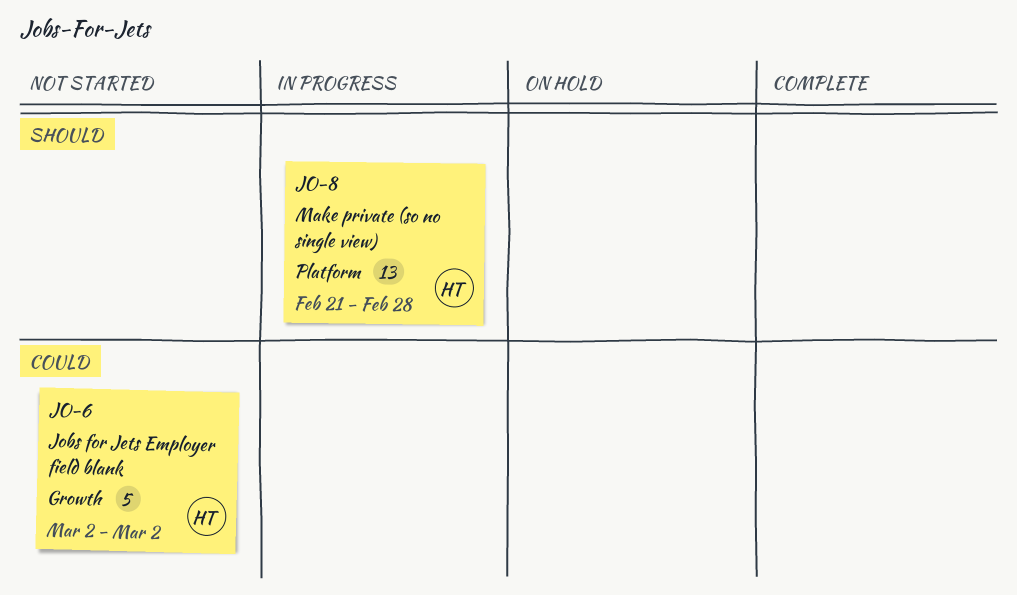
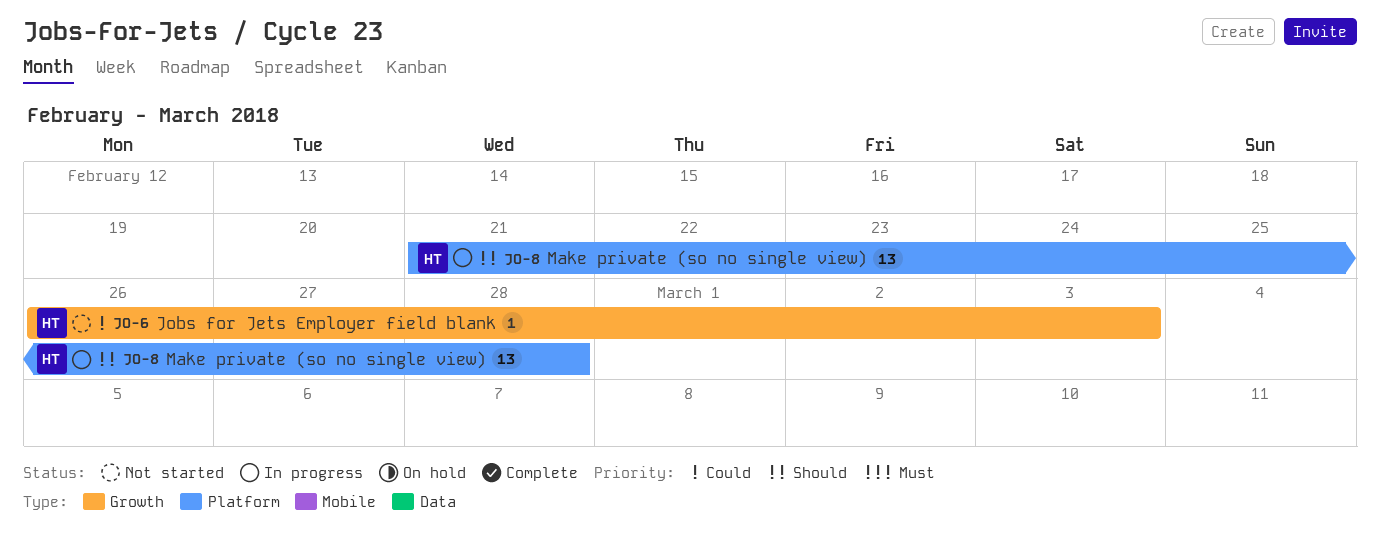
JO-6, estimate: 5 -> 1
JO-6, start: Mar 2 -> Feb 26
JO-6, due: Mar 2 -> Mar 3

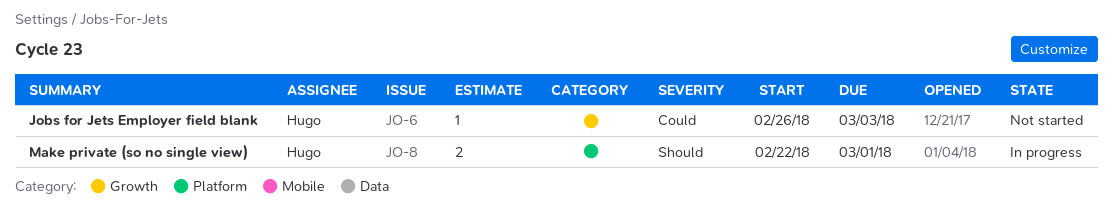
JO-8, estimate: 13 -> 2
JO-8, start: Feb 21 -> Feb 22
JO-8, due: Feb 28 -> Mar 1

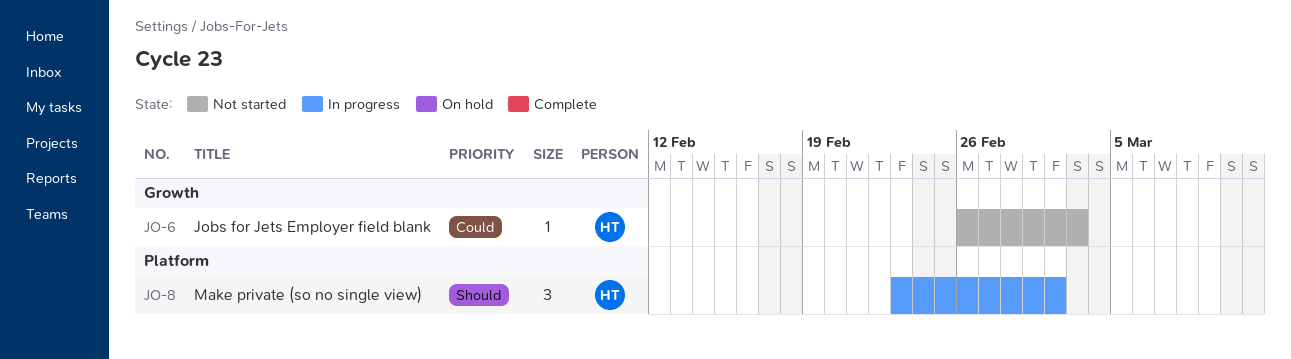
JO-8, estimate: 2 -> 3
JO-8, start: Feb 22 -> Feb 23
JO-8, due: Mar 1 -> Mar 2

